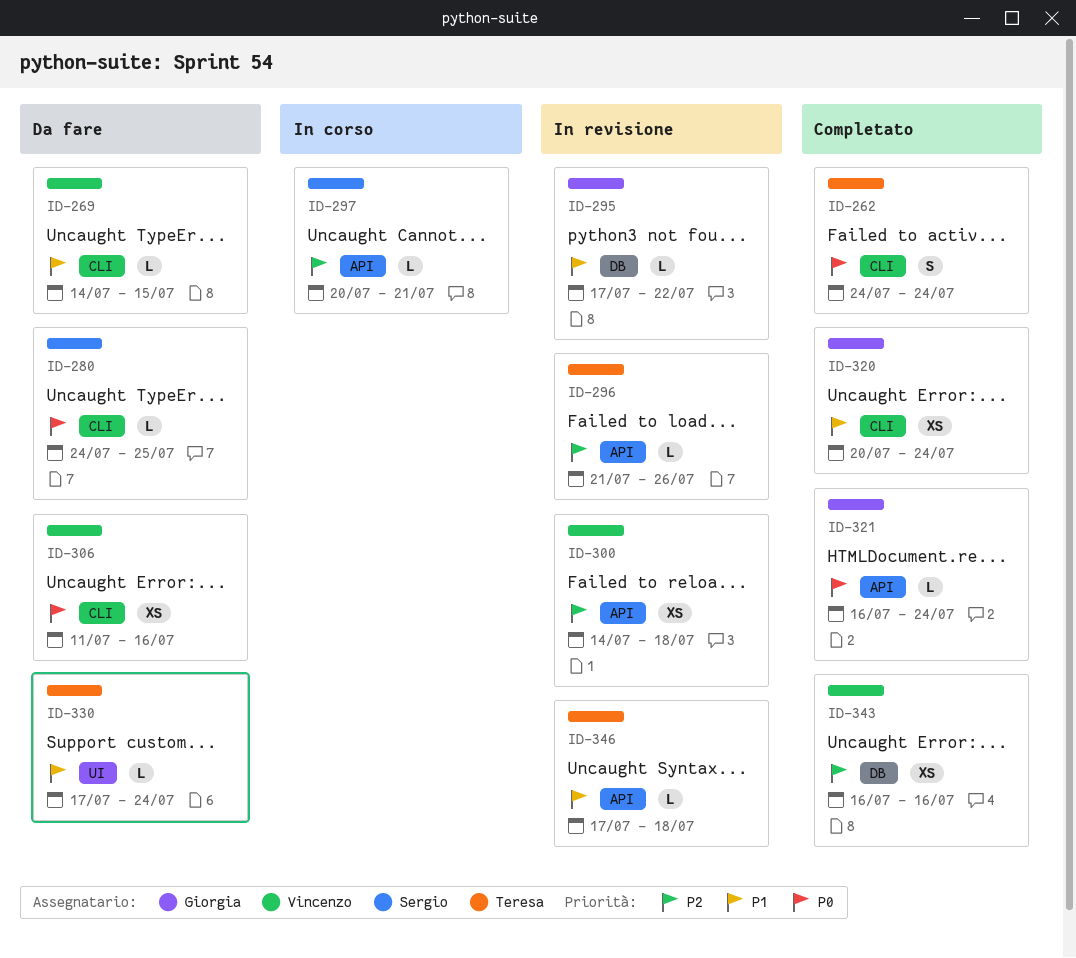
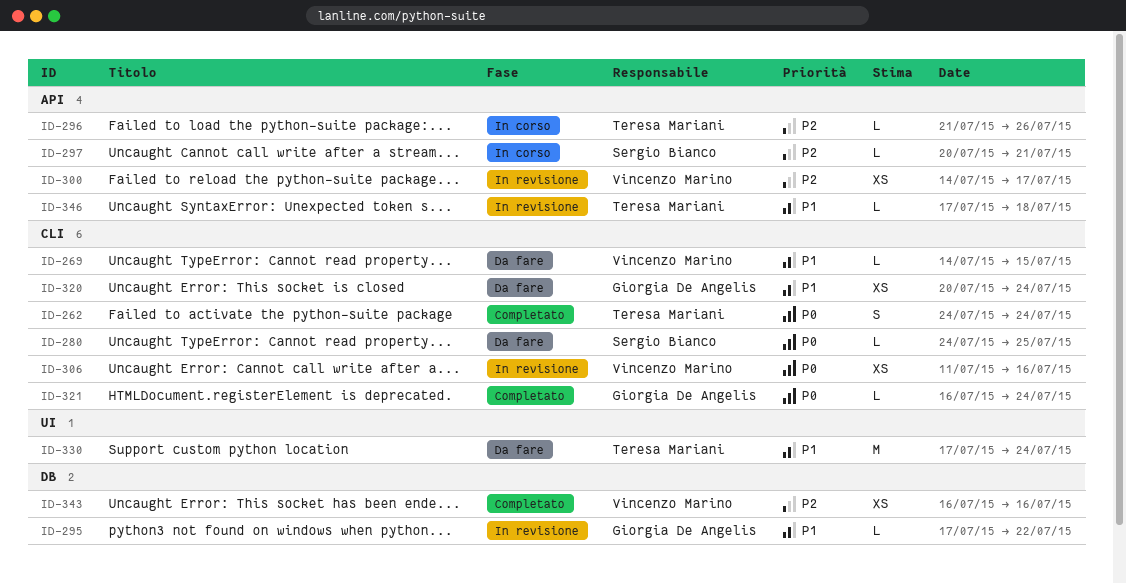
ID-296, status: In revisione -> In corso
ID-300, due: Jul 18 -> Jul 17
ID-306, status: Da fare -> In revisione
ID-320, status: Completato -> Da fare
ID-321, label: API -> CLI
ID-330, estimate: L -> M

